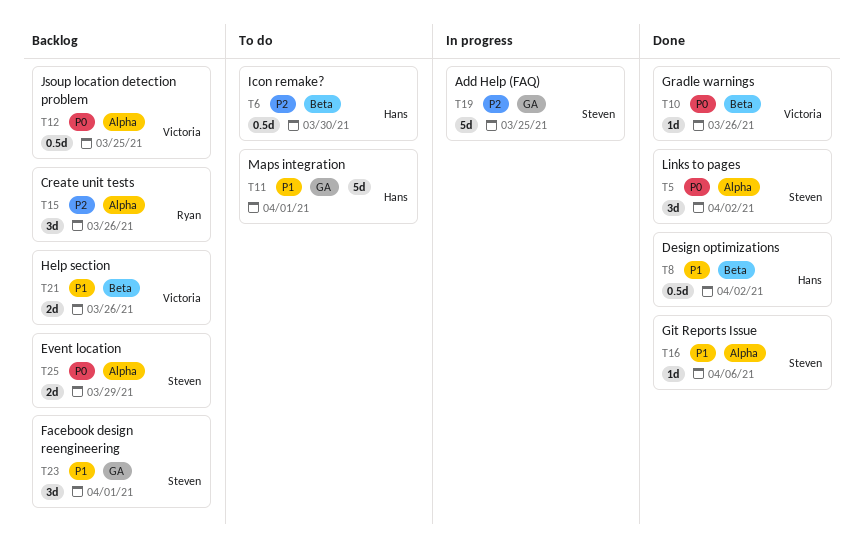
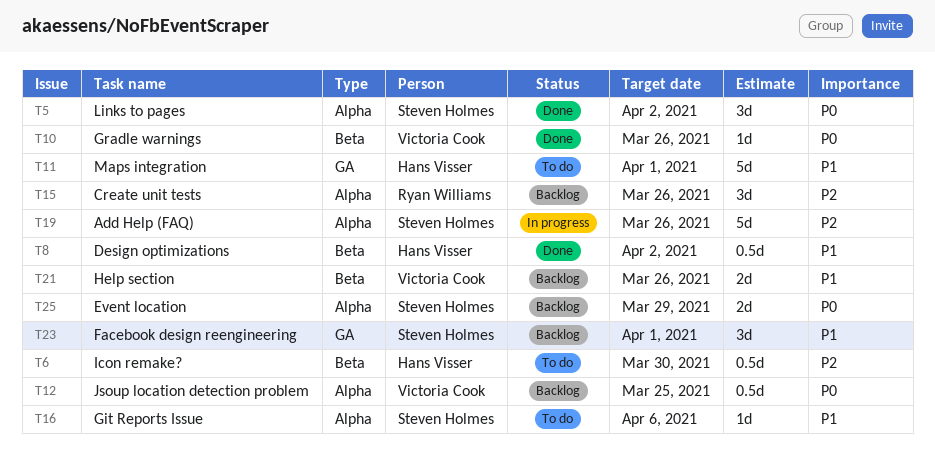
T16, status: Done -> To do
T19, label: GA -> Alpha
T19, due: Mar 25 -> Mar 26

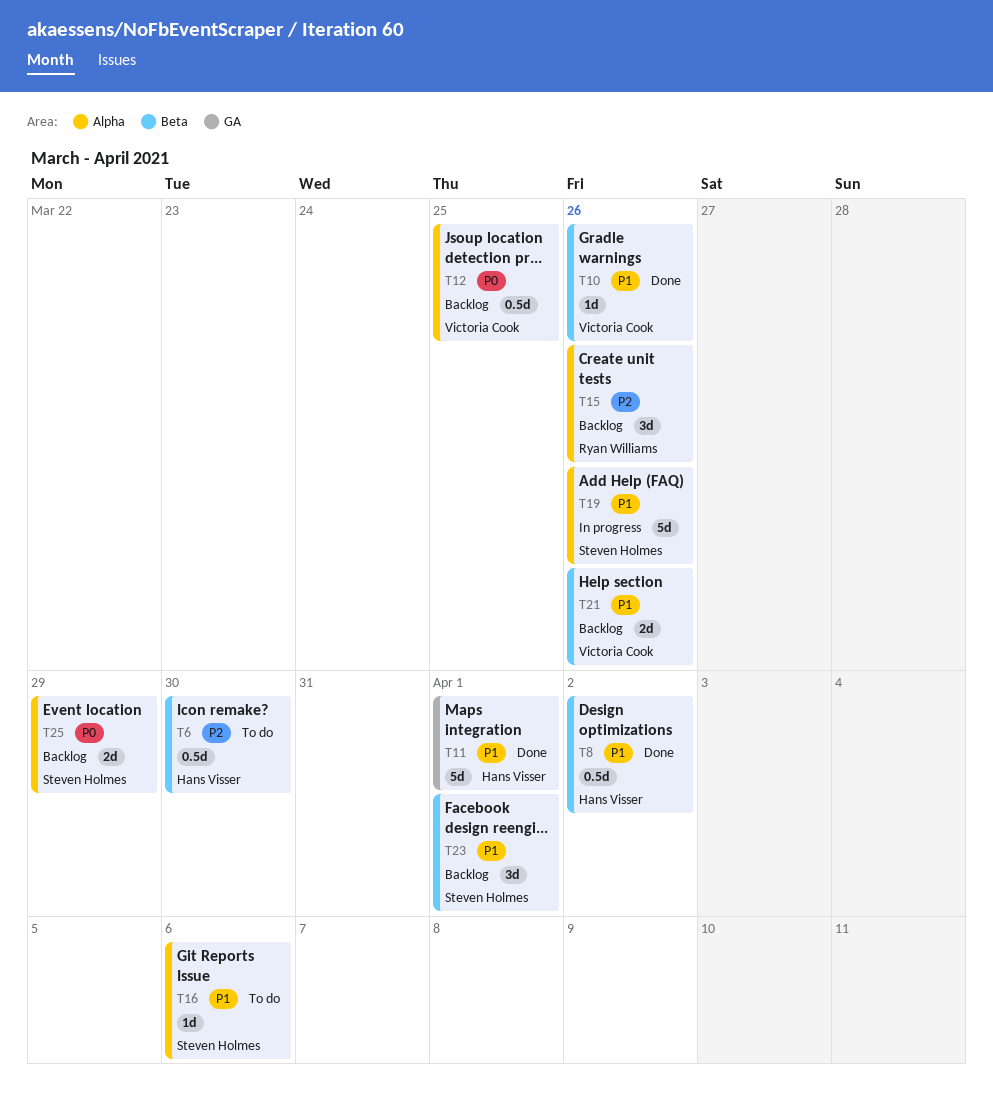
T5: present -> none
T10, priority: P0 -> P1
T11, status: To do -> Done
T19, priority: P2 -> P1
T23, label: GA -> Beta

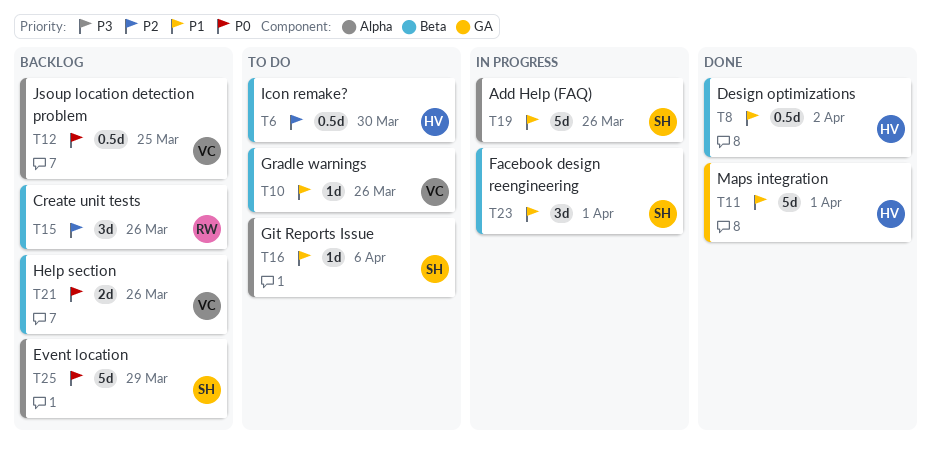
T10, status: Done -> To do
T15, label: Alpha -> Beta
T21, priority: P1 -> P0
T23, status: Backlog -> In progress
T25, estimate: 2d -> 5d

